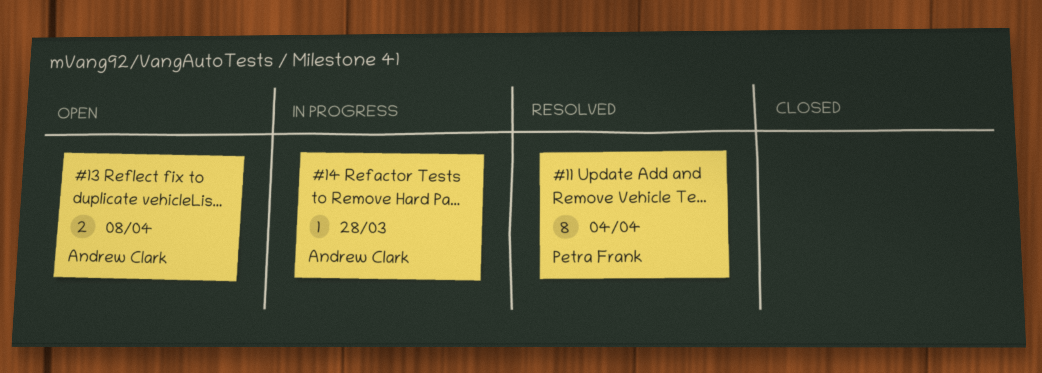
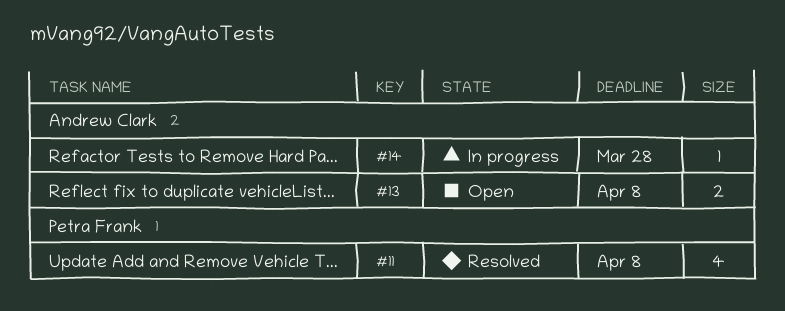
#11, estimate: 8 -> 4
#11, due: Apr 4 -> Apr 8

